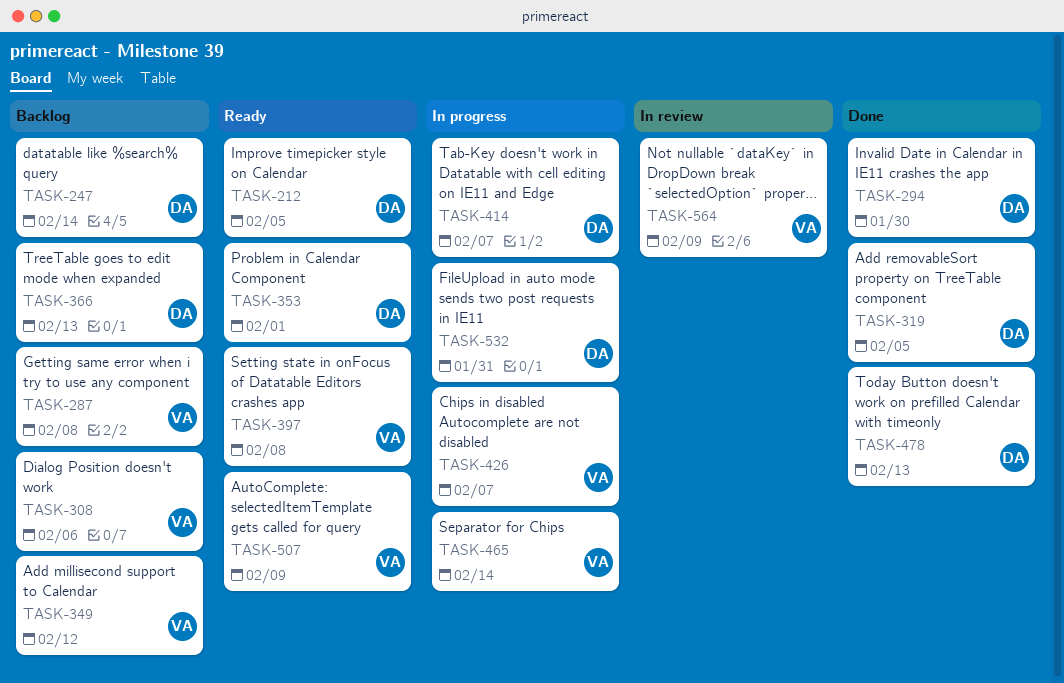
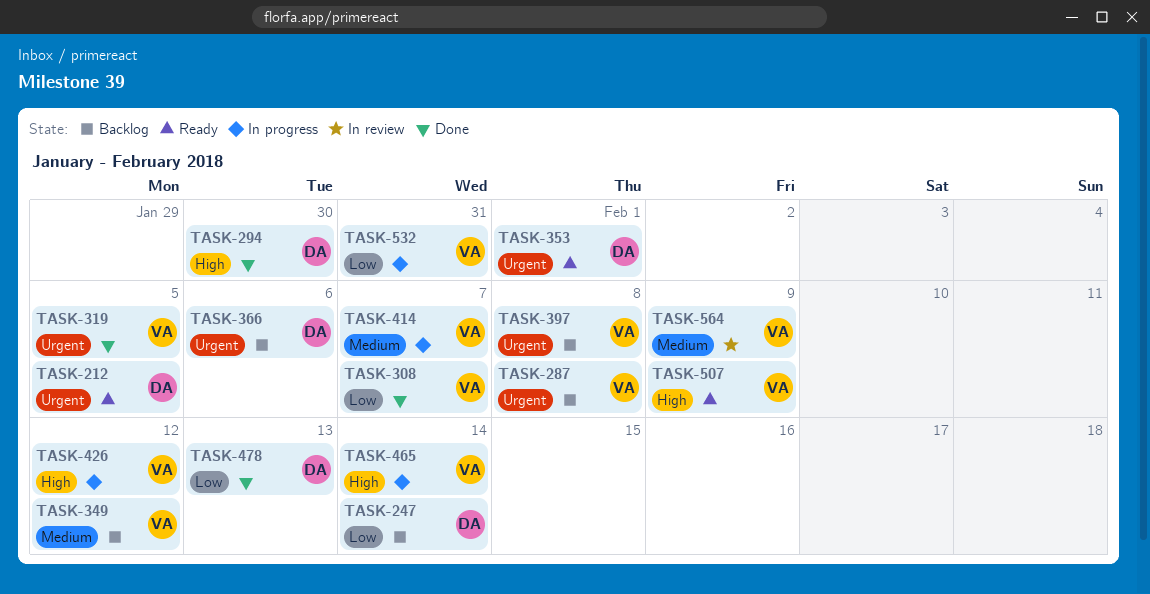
TASK-308, status: Backlog -> Done
TASK-308, due: Feb 6 -> Feb 7
TASK-319, owner: DA -> VA
TASK-366, due: Feb 13 -> Feb 6
TASK-397, status: Ready -> Backlog
TASK-414, owner: DA -> VA
TASK-426, due: Feb 7 -> Feb 12
TASK-532, owner: DA -> VA

